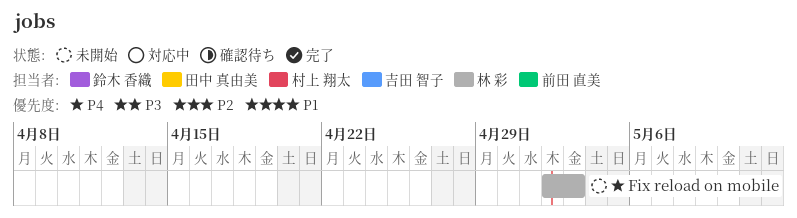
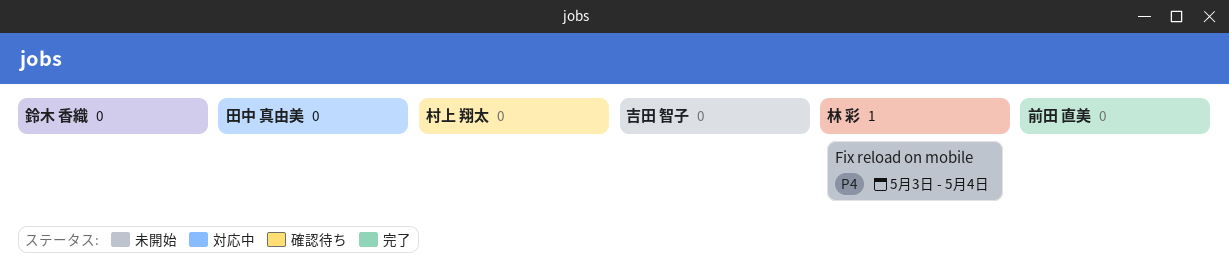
Fix reload on mobile, start: May 2 -> May 3
Fix reload on mobile, due: May 3 -> May 4

